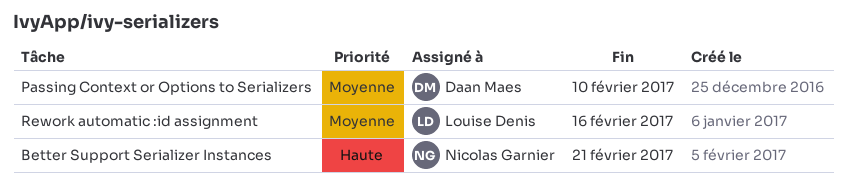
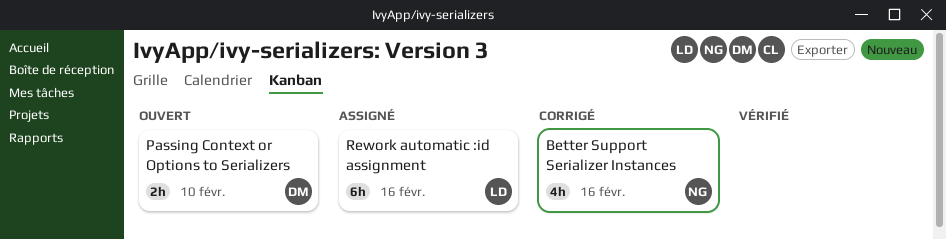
Better Support Serializer Instances, due: Feb 21 -> Feb 16

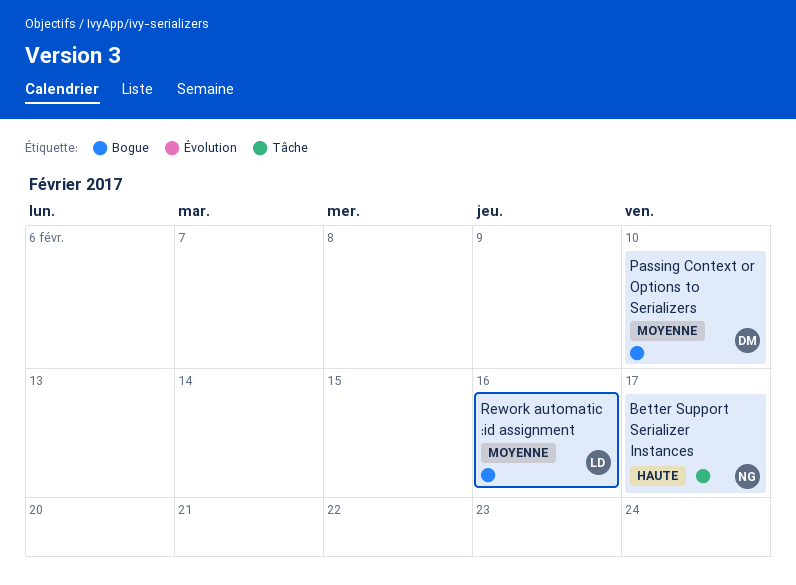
Better Support Serializer Instances, due: Feb 16 -> Feb 17

